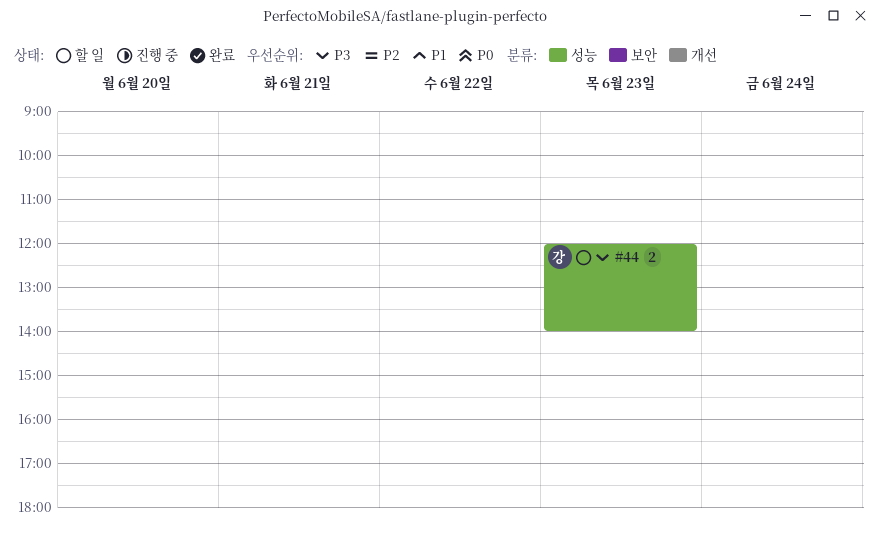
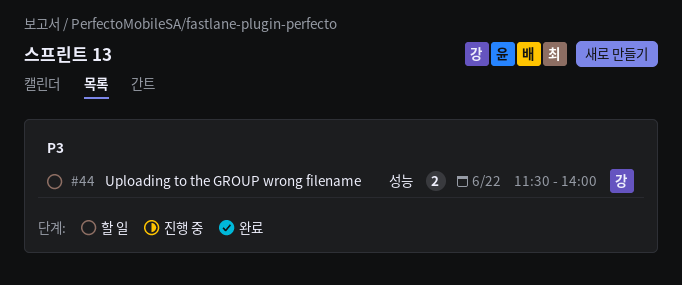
#44, day: Jun 23 -> Jun 22
#44, begins: 12:00 -> 11:30

